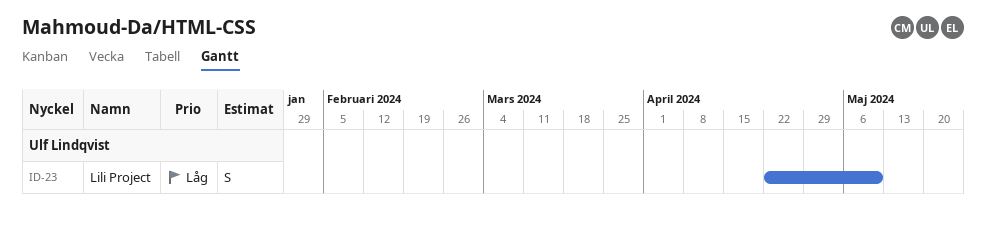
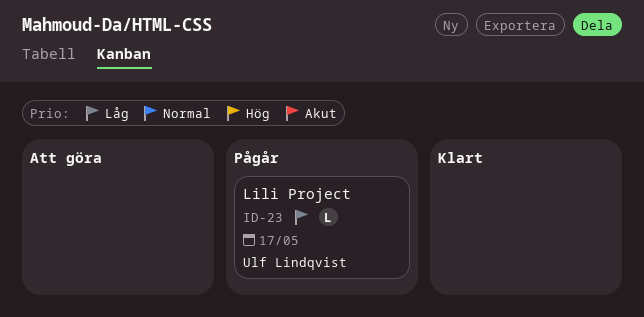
ID-23, estimate: S -> L
ID-23, due: May 10 -> May 17

